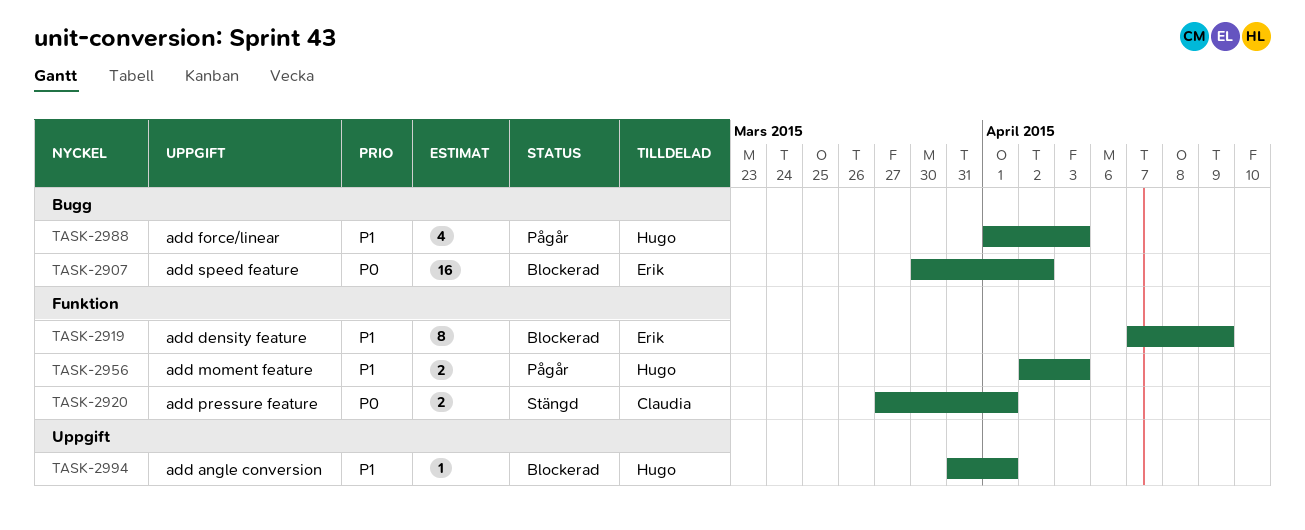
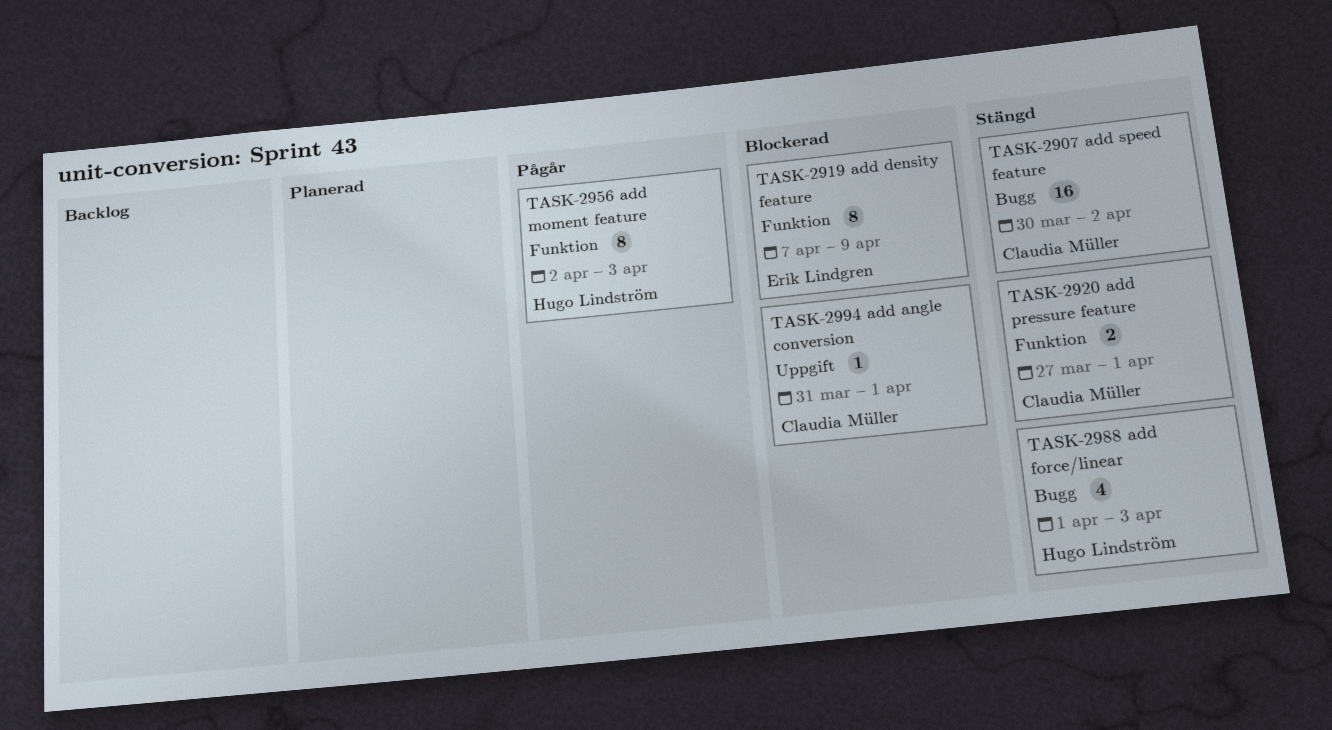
TASK-2907, status: Blockerad -> Stängd
TASK-2907, owner: Erik Lindgren -> Claudia Müller
TASK-2956, estimate: 2 -> 8
TASK-2988, status: Pågår -> Stängd
TASK-2994, owner: Hugo Lindström -> Claudia Müller

